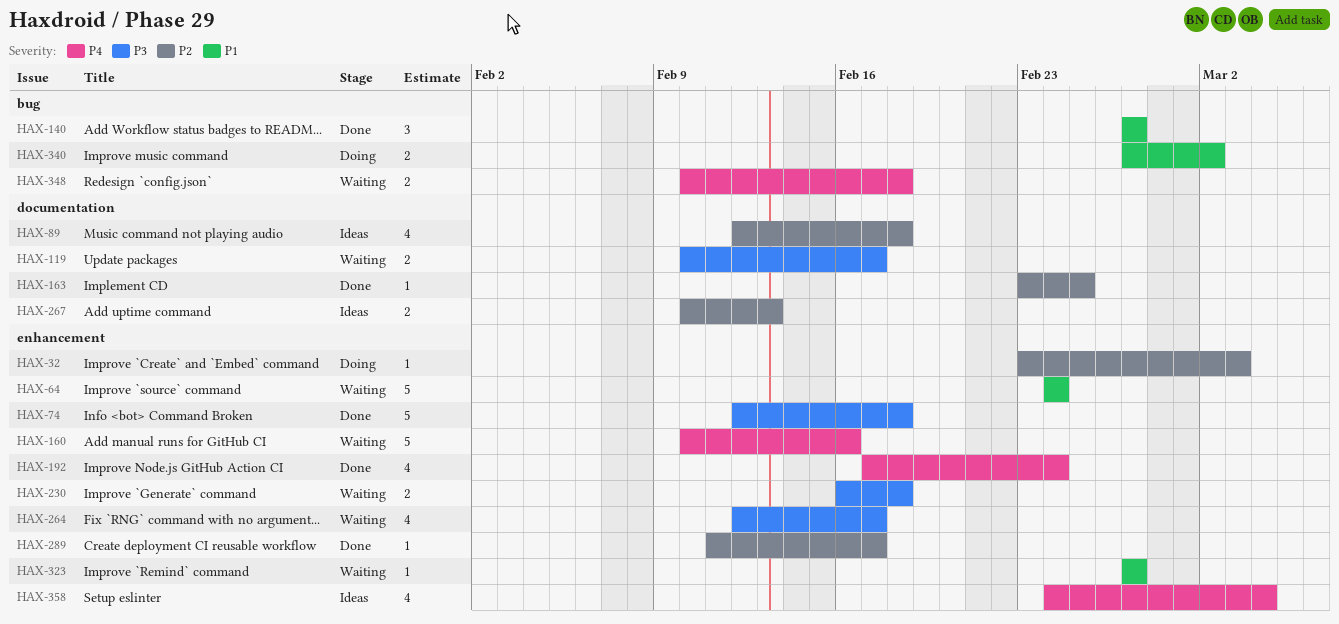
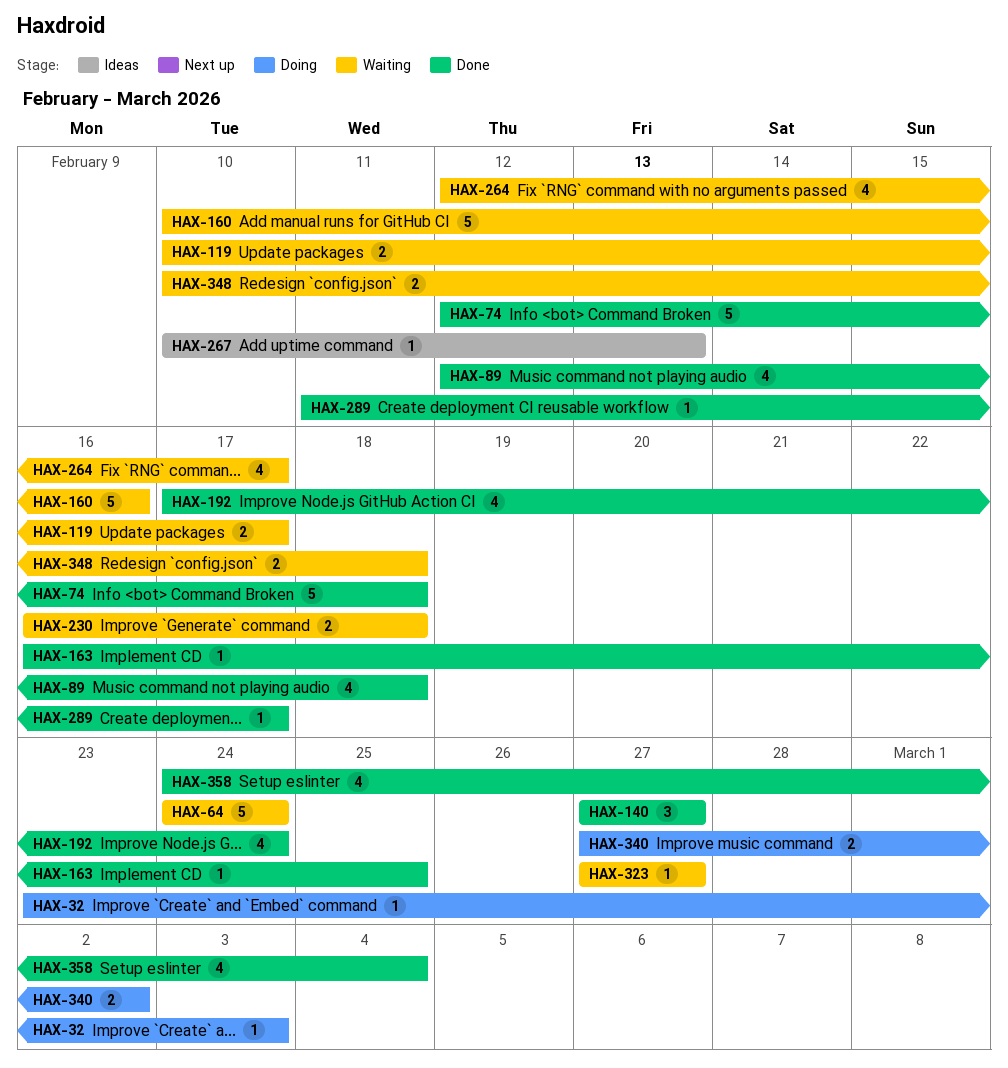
HAX-89, status: Ideas -> Done
HAX-163, start: Feb 23 -> Feb 16
HAX-267, estimate: 2 -> 1
HAX-358, status: Ideas -> Done

